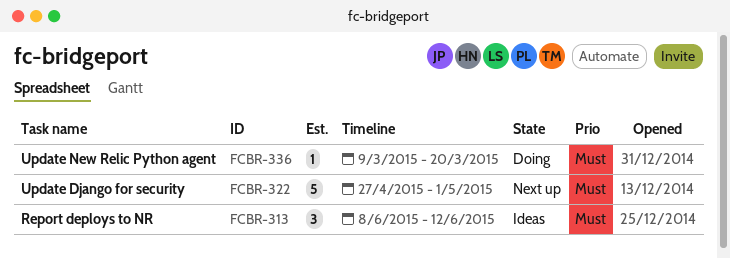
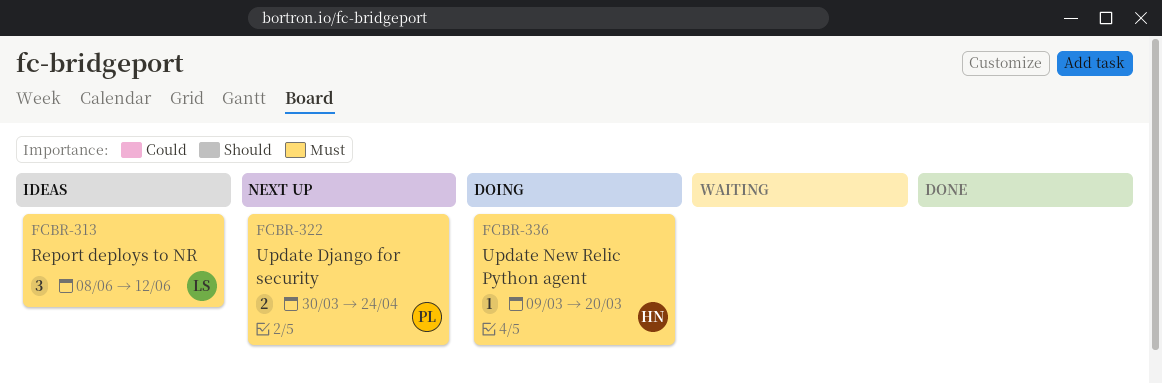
FCBR-322, estimate: 5 -> 2
FCBR-322, start: Apr 27 -> Mar 30
FCBR-322, due: May 1 -> Apr 24

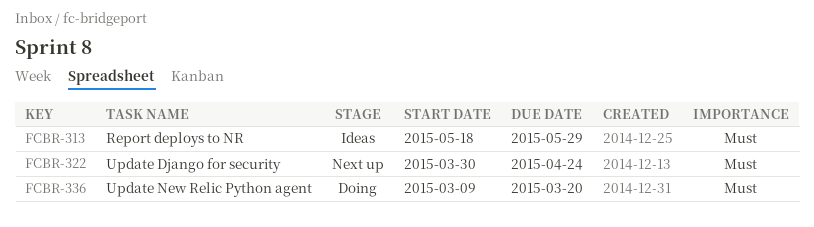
FCBR-313, start: Jun 8 -> May 18
FCBR-313, due: Jun 12 -> May 29

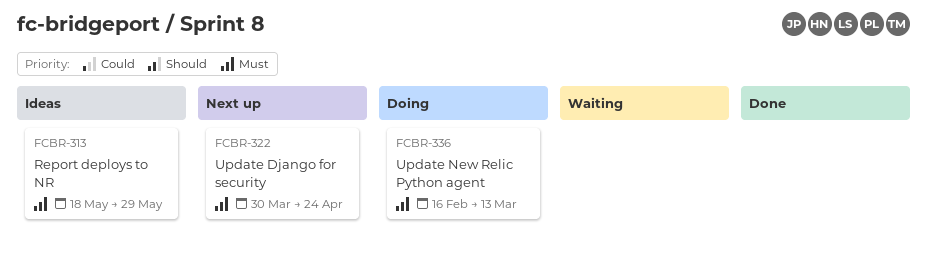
FCBR-336, start: Mar 9 -> Feb 16
FCBR-336, due: Mar 20 -> Mar 13

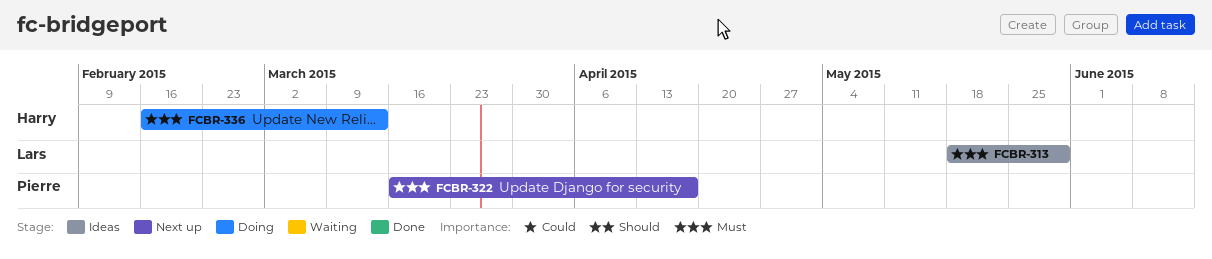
FCBR-322, start: Mar 30 -> Mar 16
FCBR-322, due: Apr 24 -> Apr 17

